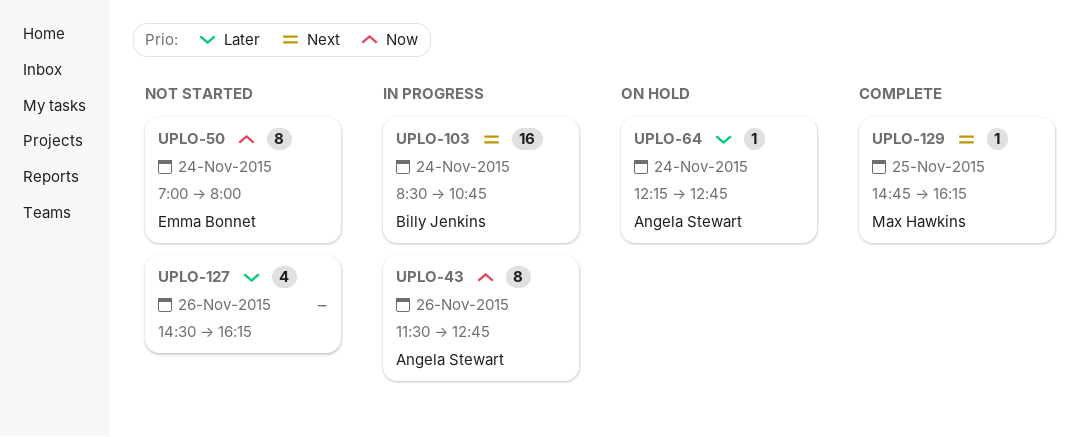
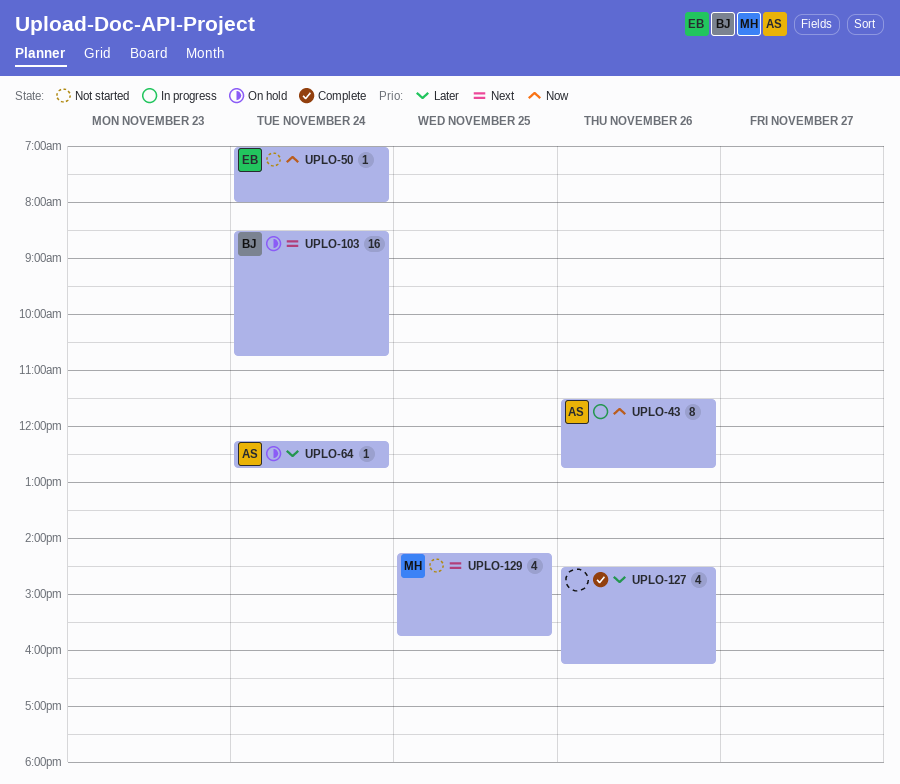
UPLO-50, estimate: 8 -> 1
UPLO-103, status: In progress -> On hold
UPLO-127, status: Not started -> Complete
UPLO-129, status: Complete -> Not started
UPLO-129, estimate: 1 -> 4
UPLO-129, begins: 14:45 -> 14:15
UPLO-129, ends: 16:15 -> 15:45

